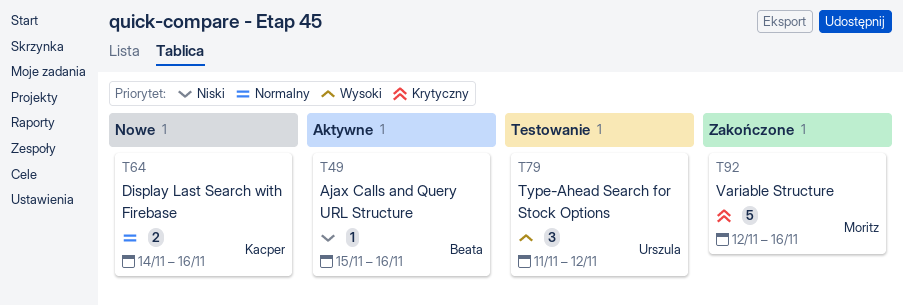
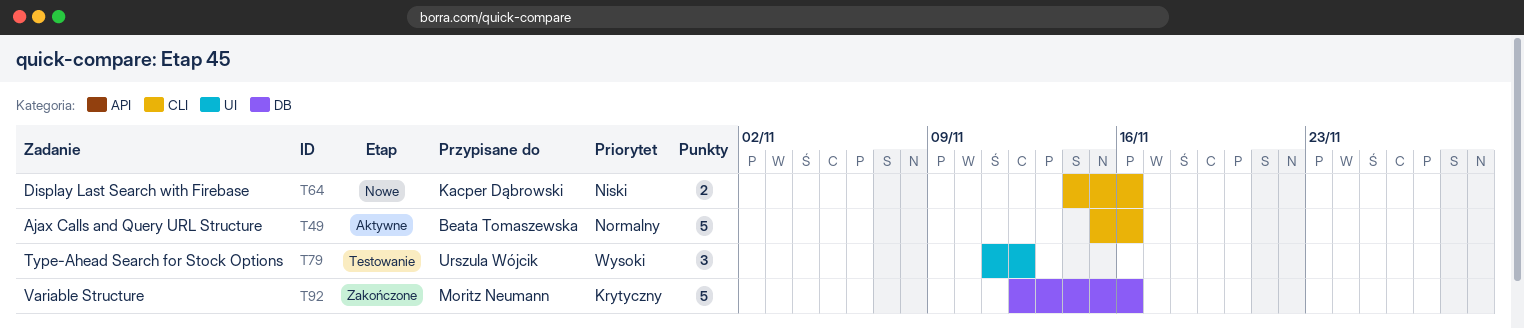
T49, priority: Niski -> Normalny
T49, estimate: 1 -> 5
T64, priority: Normalny -> Niski

